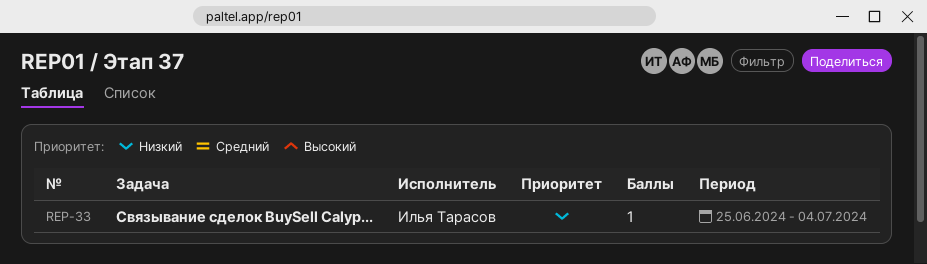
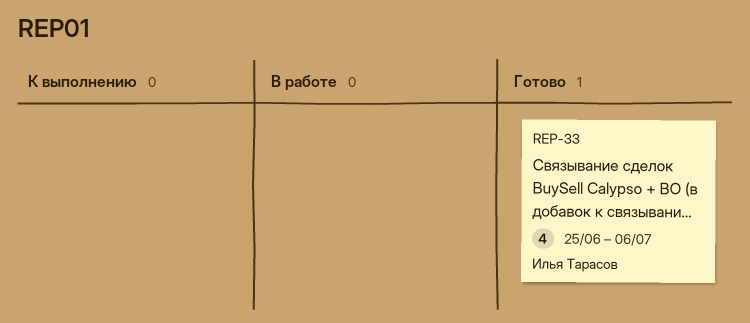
REP-33, estimate: 1 -> 4
REP-33, due: Jul 4 -> Jul 6

